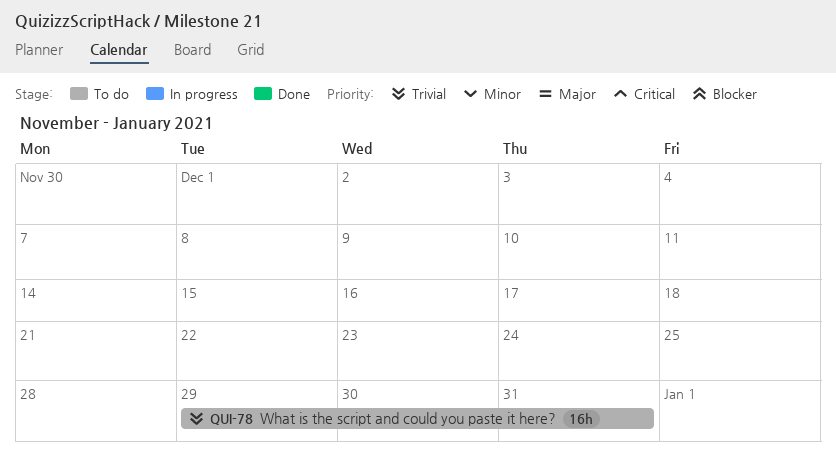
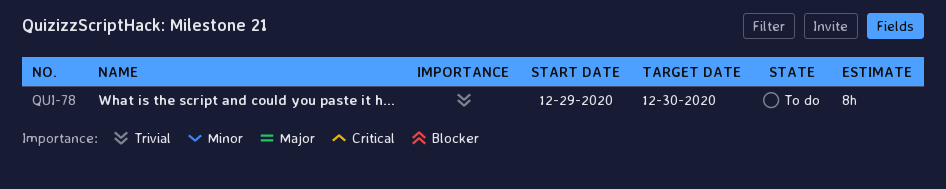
QUI-78, estimate: 16h -> 8h
QUI-78, due: Dec 31 -> Dec 30

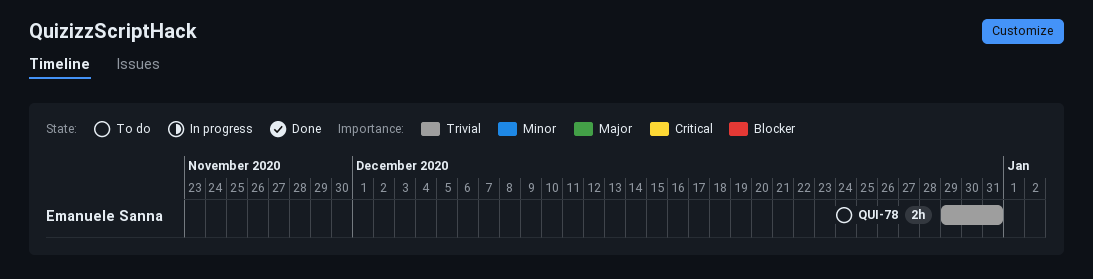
QUI-78, estimate: 8h -> 2h
QUI-78, due: Dec 30 -> Dec 31

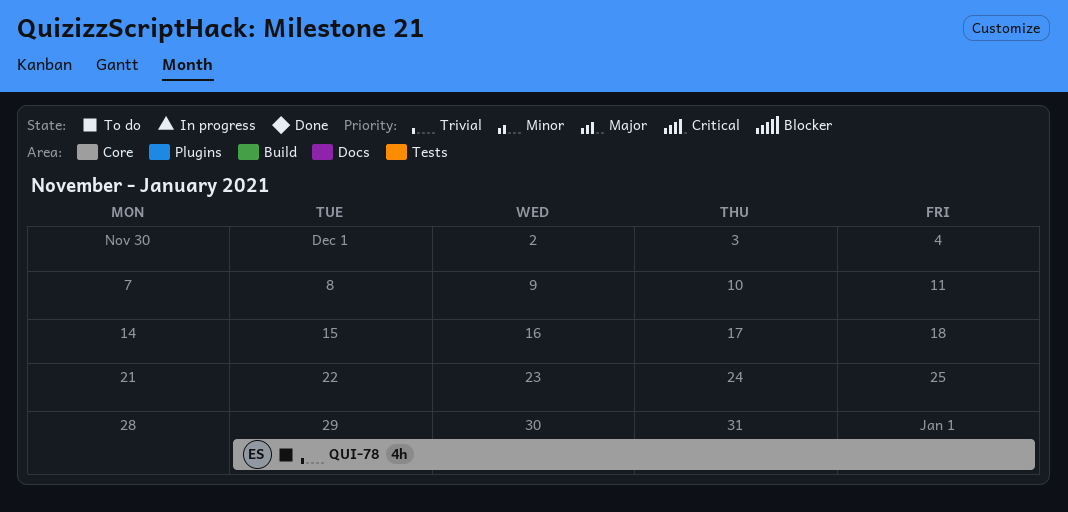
QUI-78, estimate: 2h -> 4h
QUI-78, due: Dec 31 -> Jan 1

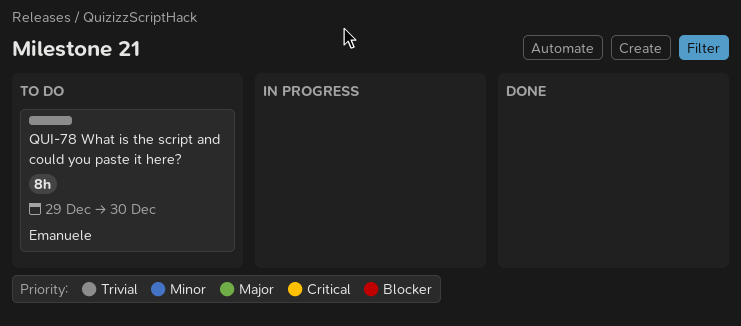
QUI-78, estimate: 4h -> 8h
QUI-78, due: Jan 1 -> Dec 30

